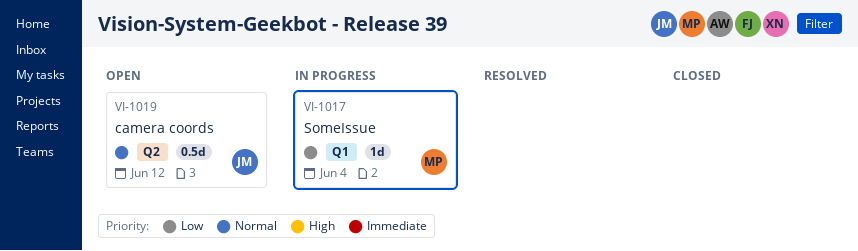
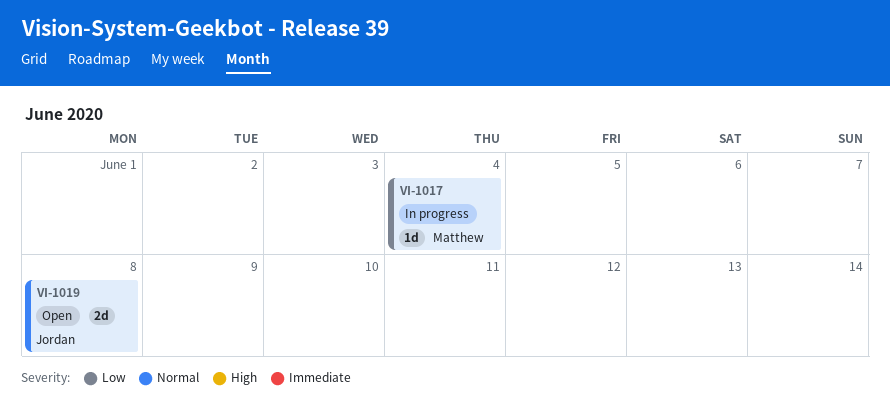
VI-1019, estimate: 0.5d -> 2d
VI-1019, due: Jun 12 -> Jun 8

